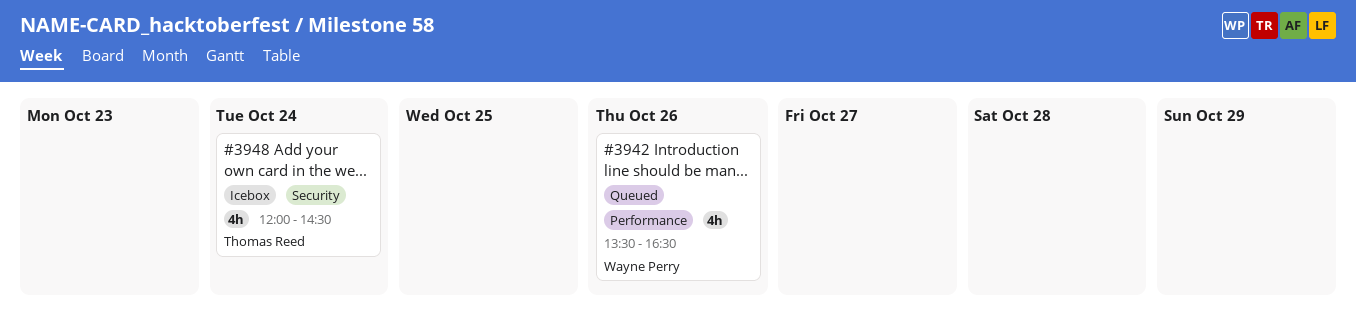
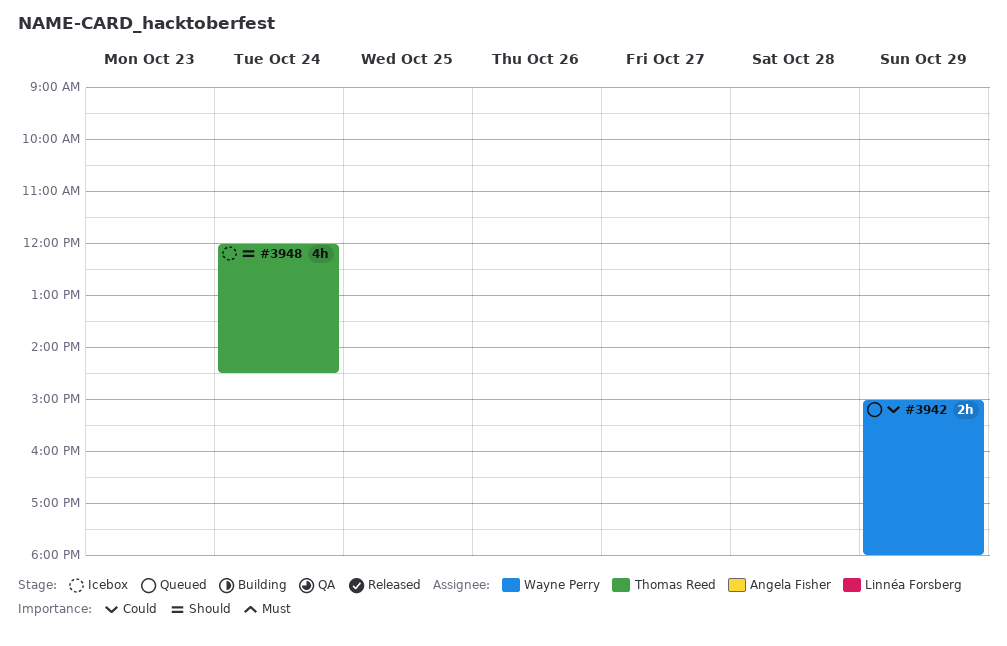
#3942, estimate: 4h -> 2h
#3942, day: Oct 26 -> Oct 29
#3942, begins: 13:30 -> 15:00
#3942, ends: 16:30 -> 18:00

